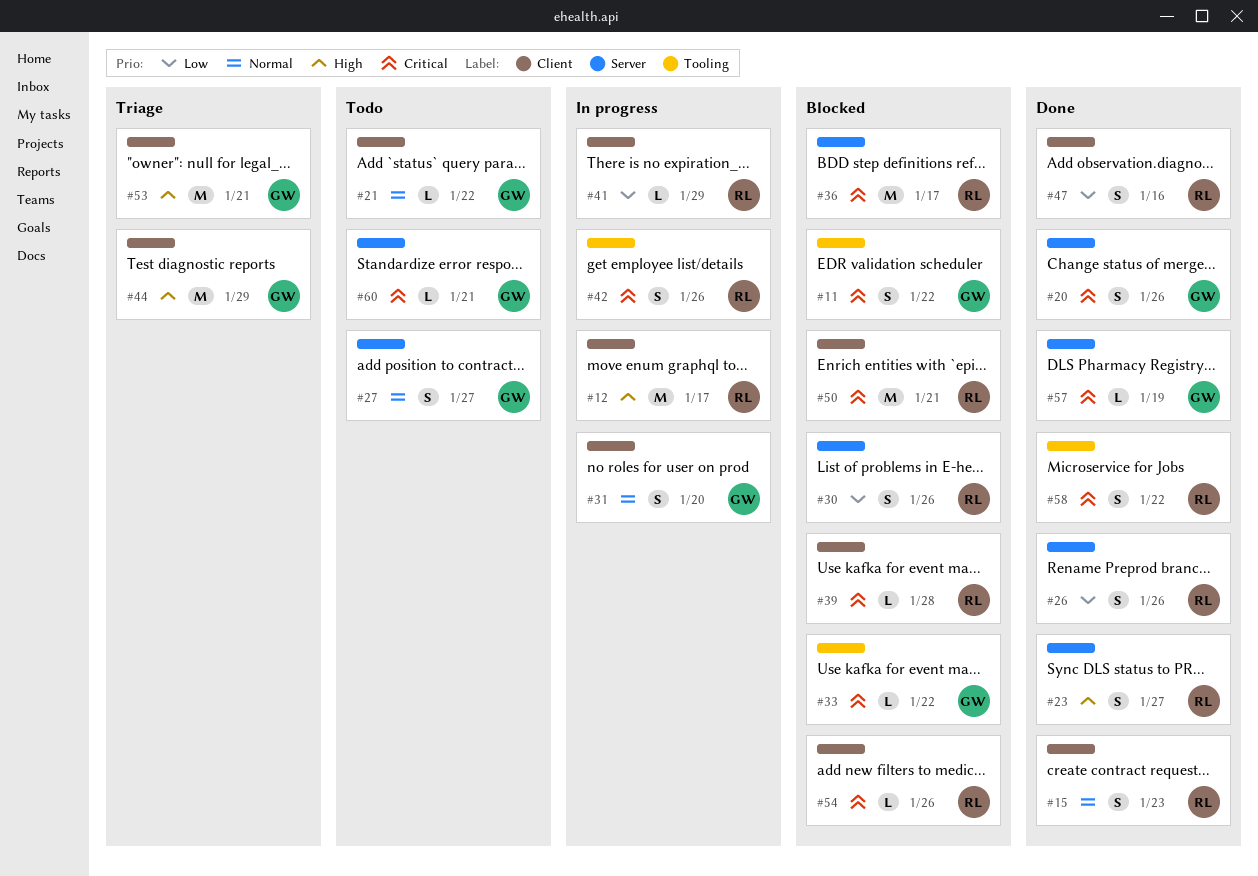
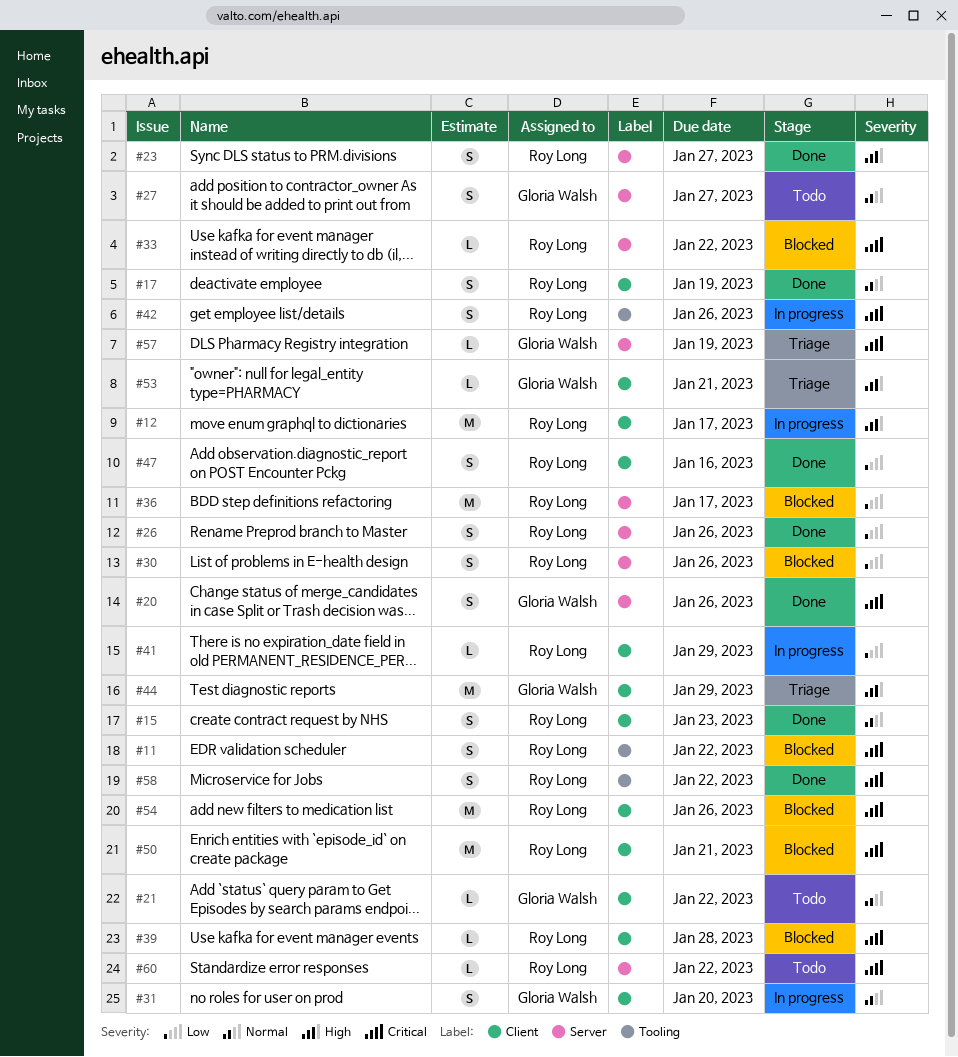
#11, owner: Gloria Walsh -> Roy Long
#17: none -> present
#33, owner: Gloria Walsh -> Roy Long
#33, label: Tooling -> Server
#36, priority: Critical -> Low
#53, estimate: M -> L
#54, estimate: L -> M
#57, status: Done -> Triage
#60, owner: Gloria Walsh -> Roy Long
#60, due: Jan 21 -> Jan 22

